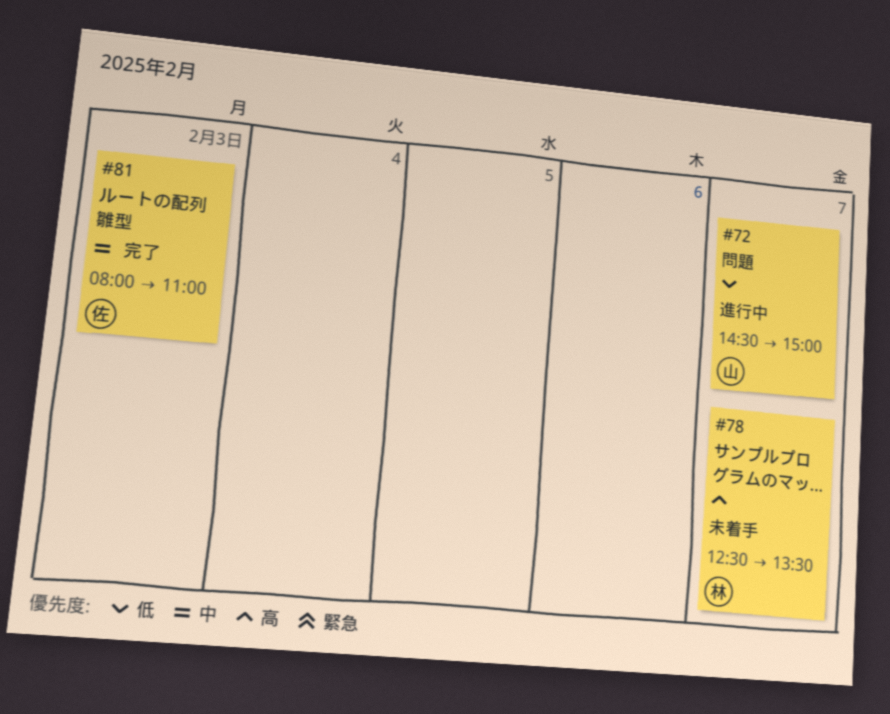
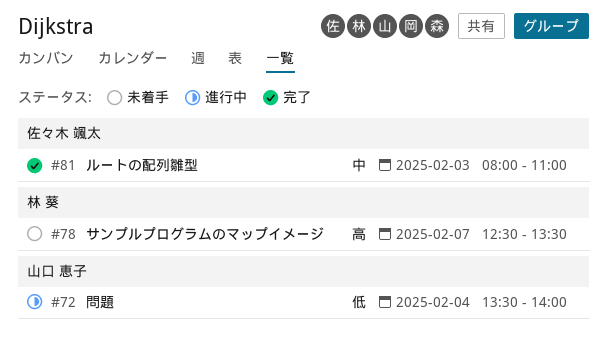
#72, day: Feb 7 -> Feb 4
#72, begins: 14:30 -> 13:30
#72, ends: 15:00 -> 14:00

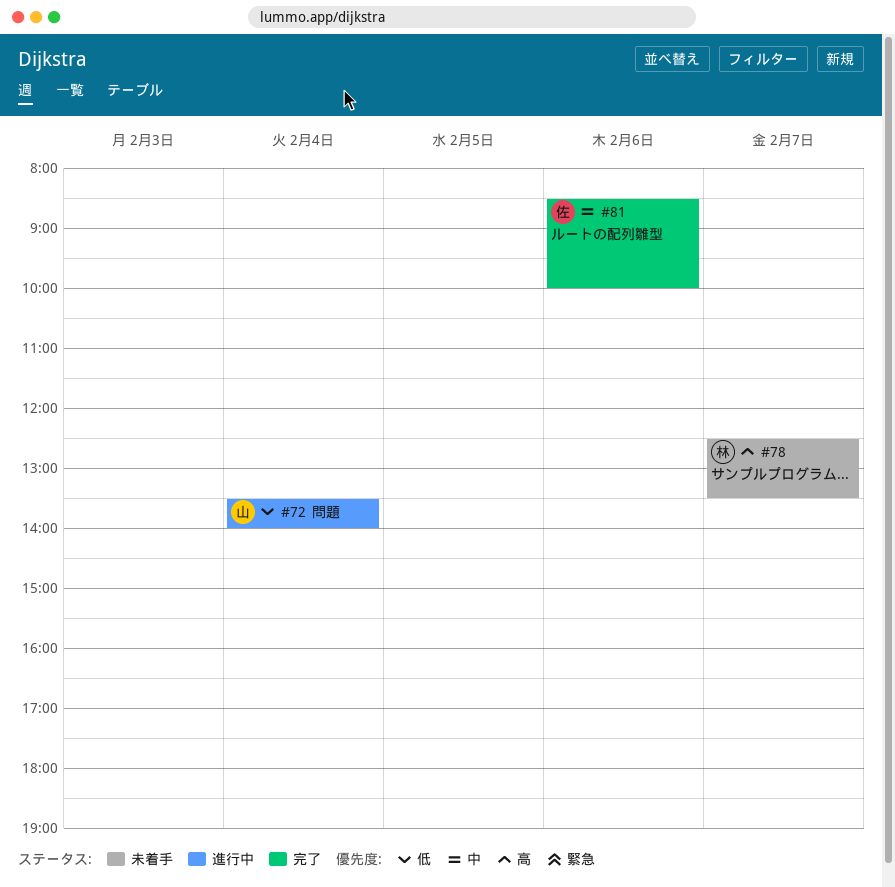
#81, day: Feb 3 -> Feb 6
#81, begins: 08:00 -> 08:30
#81, ends: 11:00 -> 10:00

